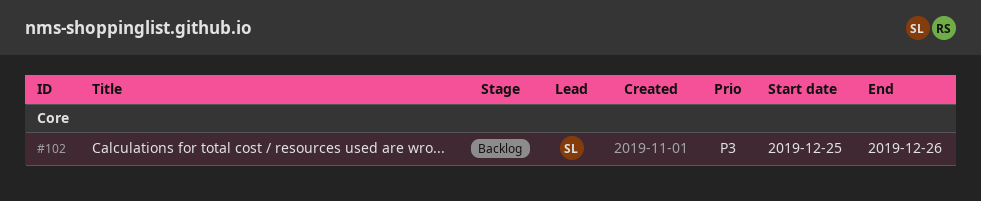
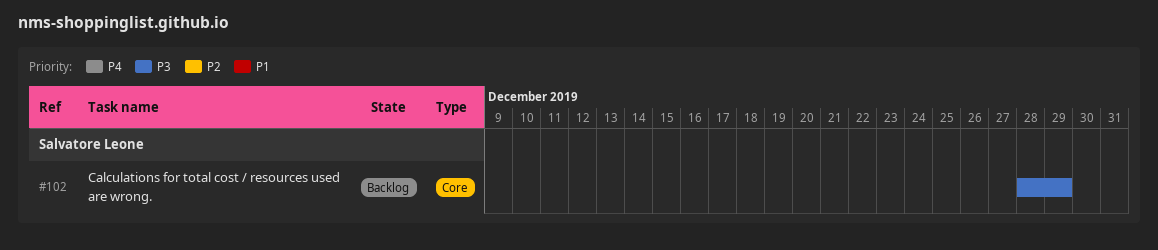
#102, start: Dec 25 -> Dec 28
#102, due: Dec 26 -> Dec 29

